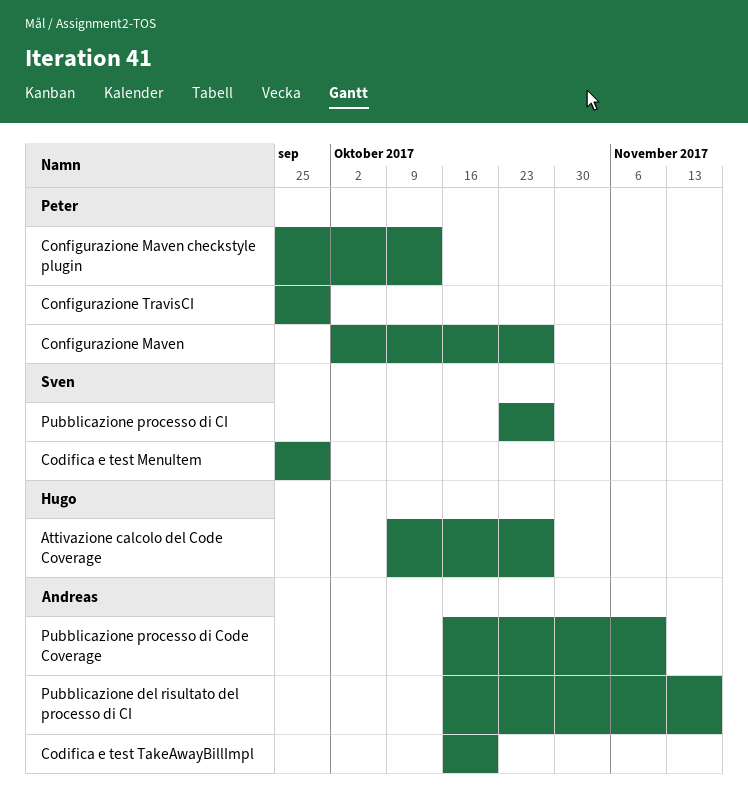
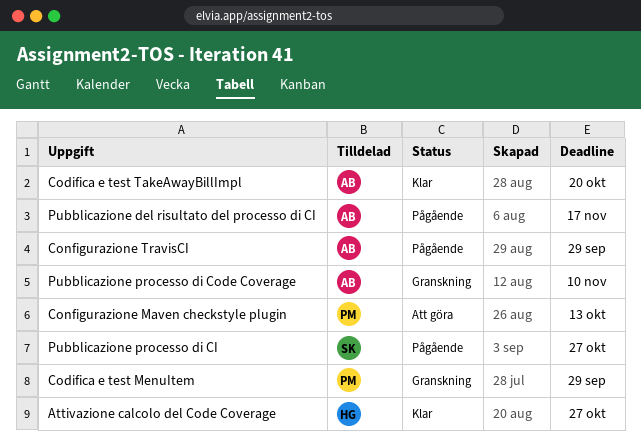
Codifica e test MenuItem, owner: Sven -> Peter
Configurazione Maven: present -> none
Configurazione TravisCI, owner: Peter -> Andreas

